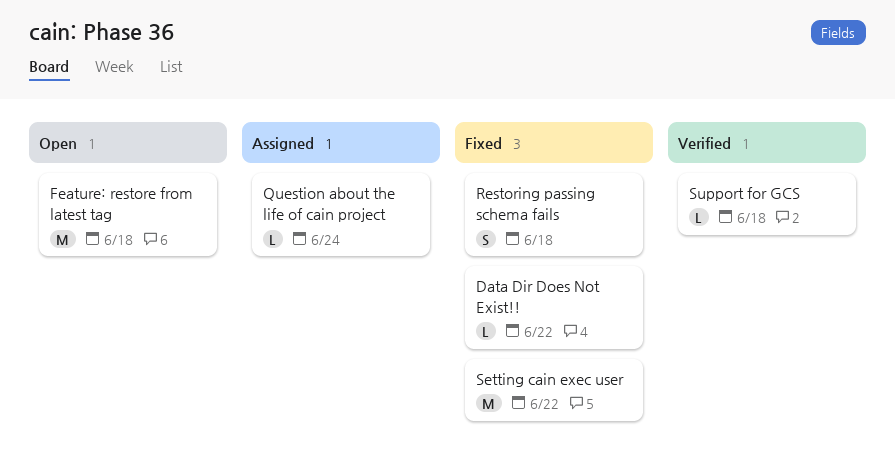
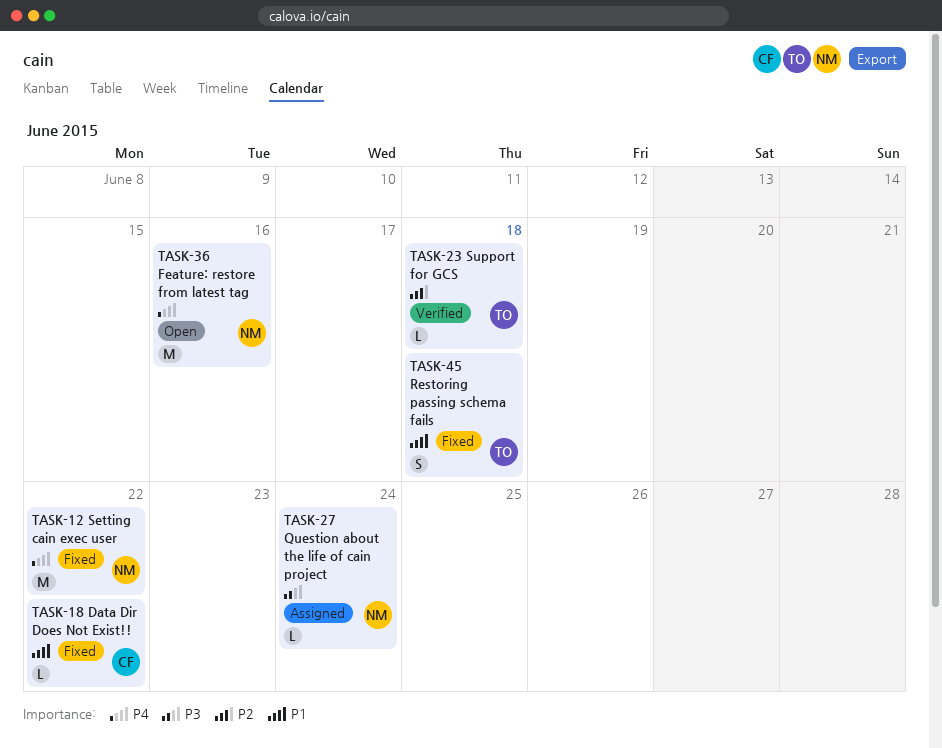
Feature: restore from latest tag, due: Jun 18 -> Jun 16

